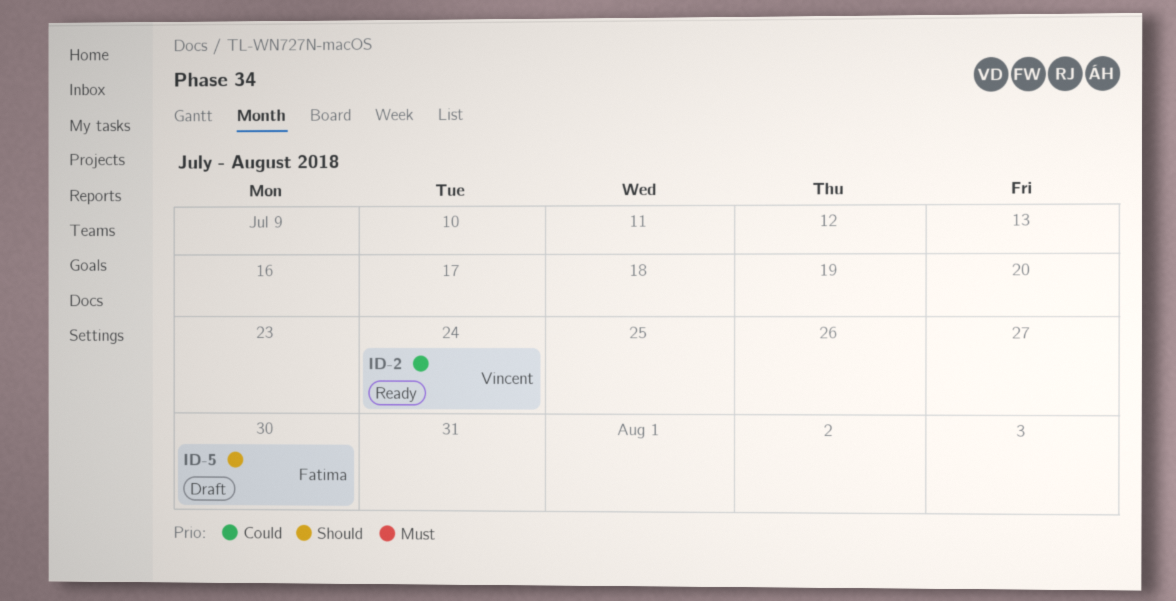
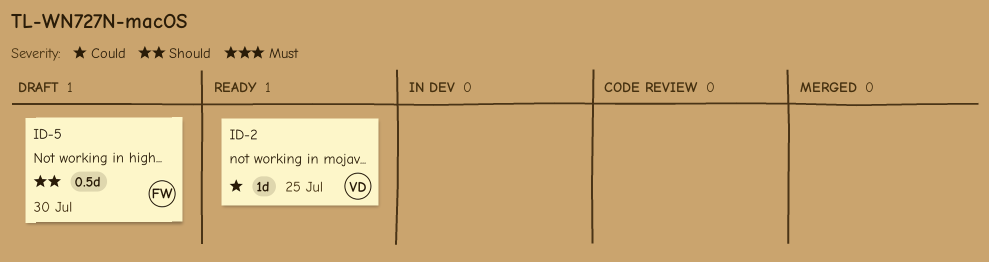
ID-2, due: Jul 24 -> Jul 25

